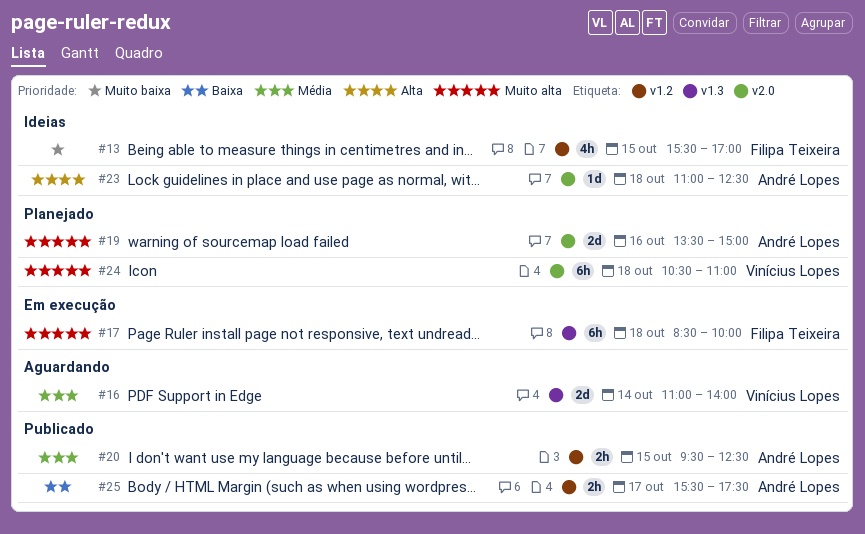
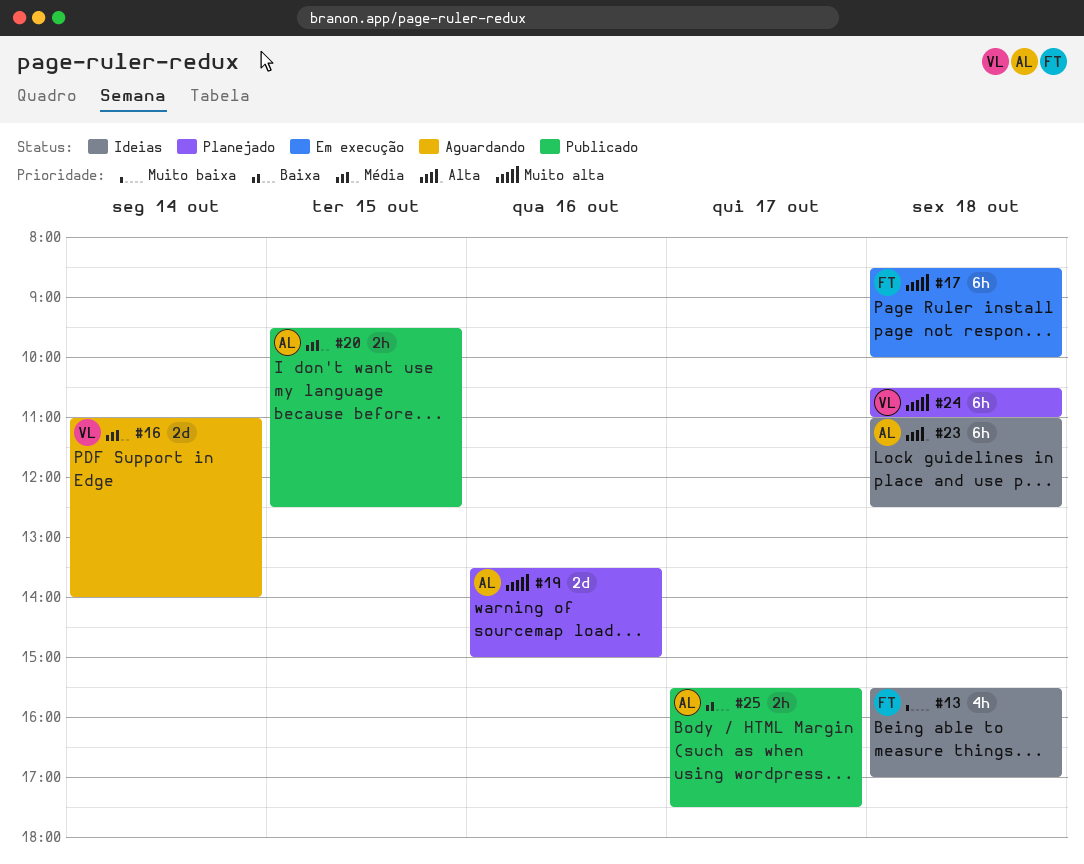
#13, day: Oct 15 -> Oct 18
#23, estimate: 1d -> 6h

